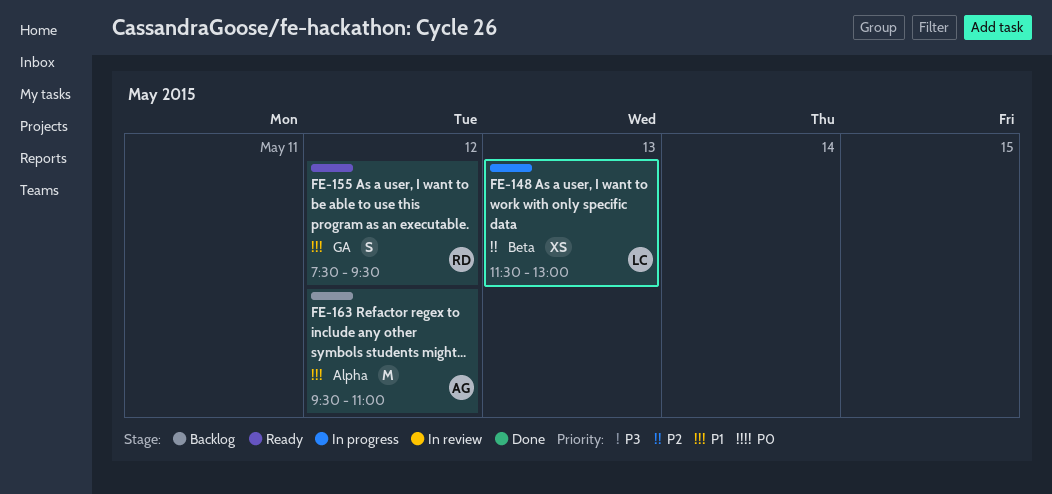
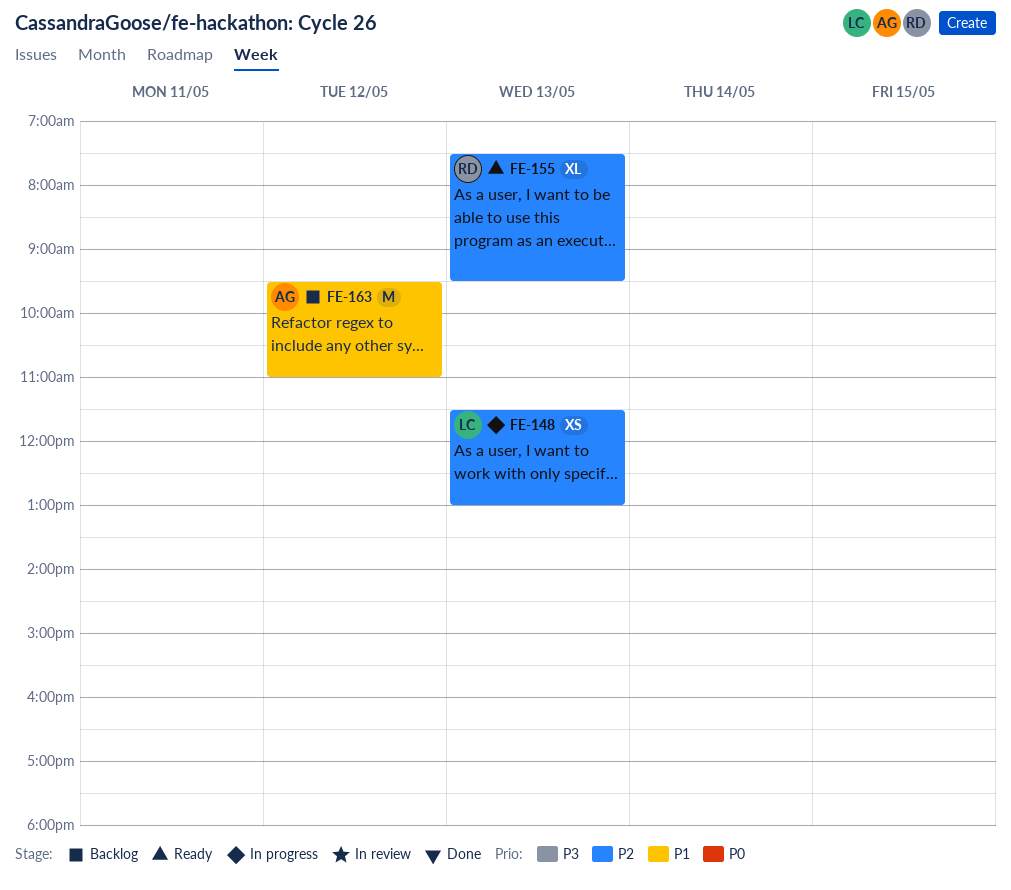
FE-155, priority: P1 -> P2
FE-155, estimate: S -> XL
FE-155, day: May 12 -> May 13

